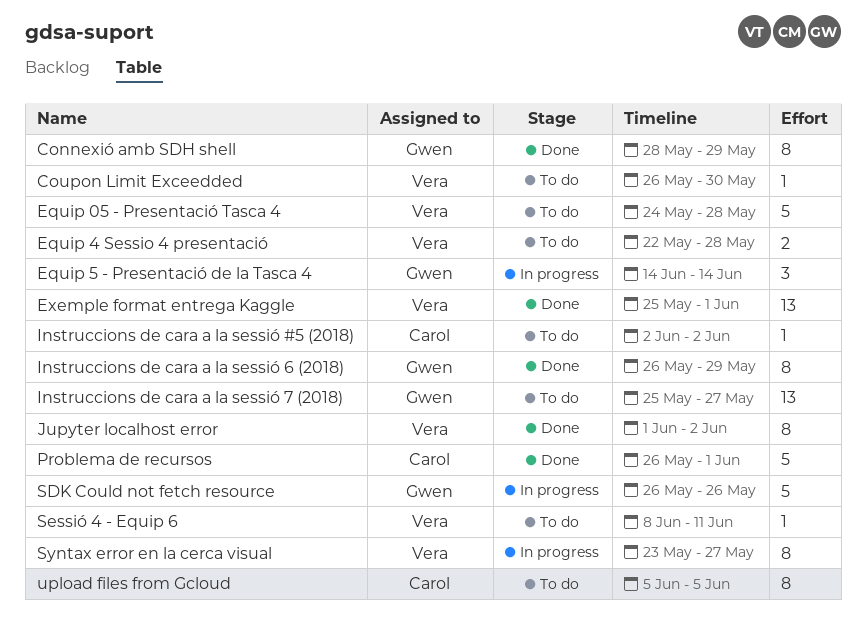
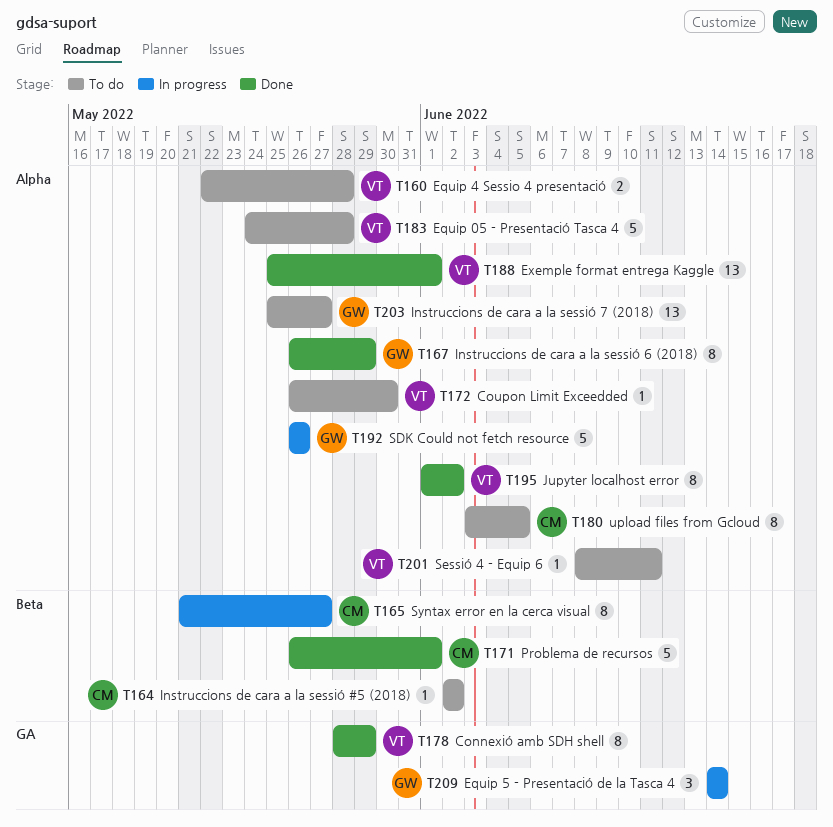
Connexió amb SDH shell, owner: Gwen -> Vera
Syntax error en la cerca visual, owner: Vera -> Carol
Syntax error en la cerca visual, start: May 23 -> May 21
upload files from Gcloud, start: Jun 5 -> Jun 3

